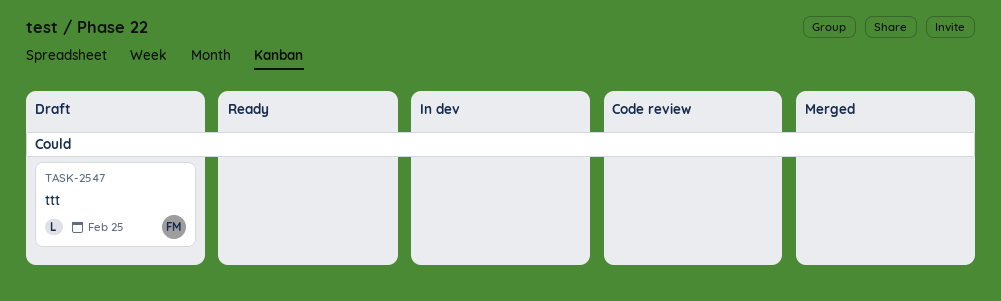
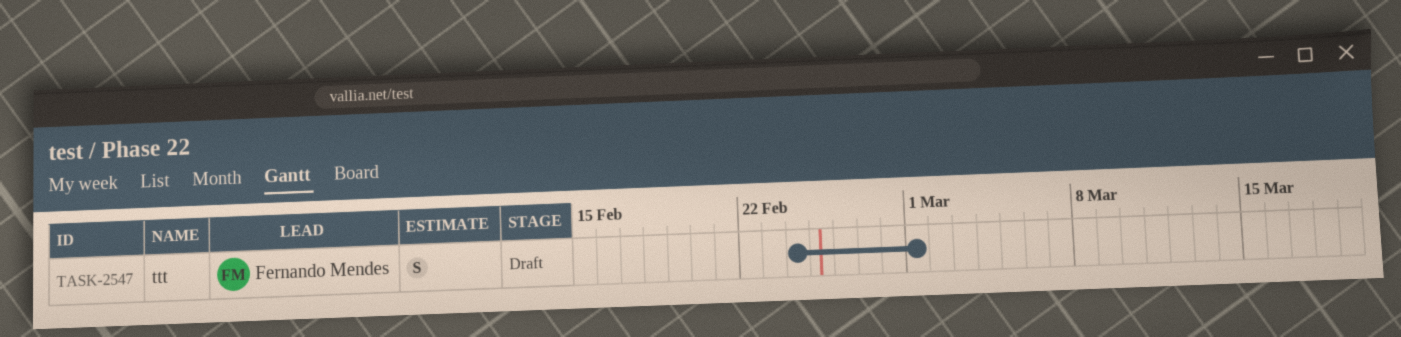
TASK-2547, estimate: L -> S
TASK-2547, due: Feb 25 -> Mar 1

